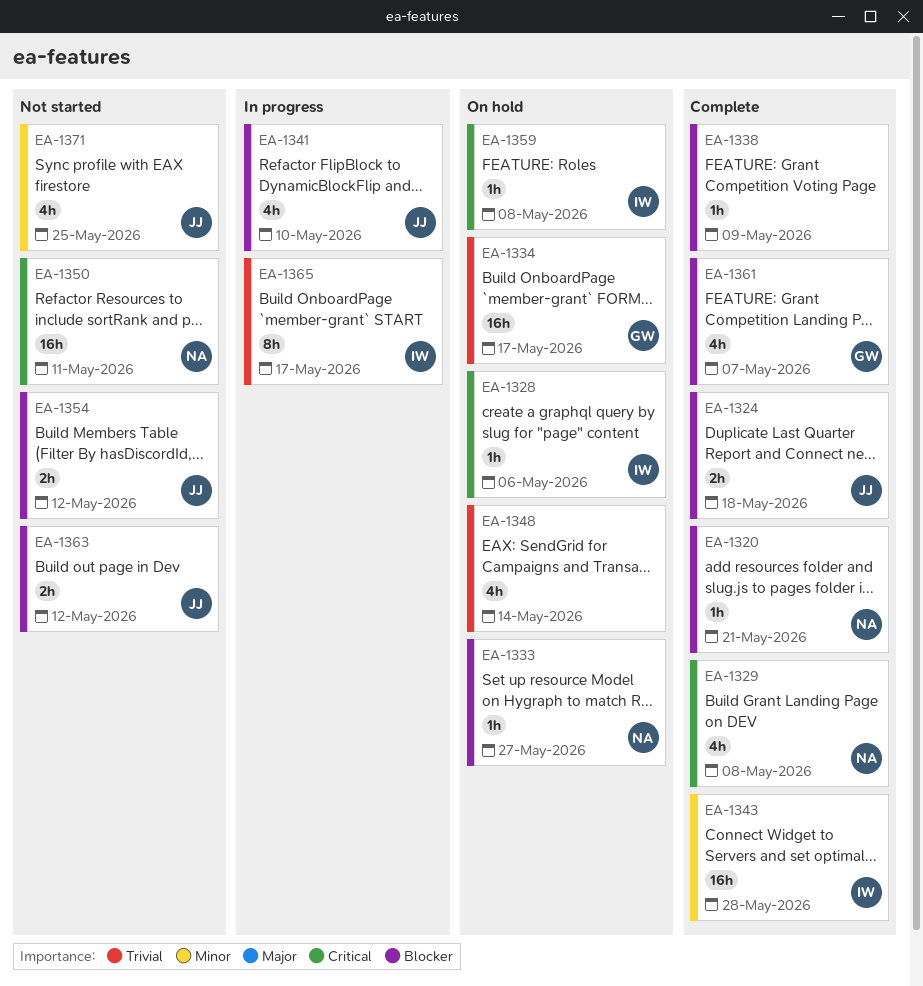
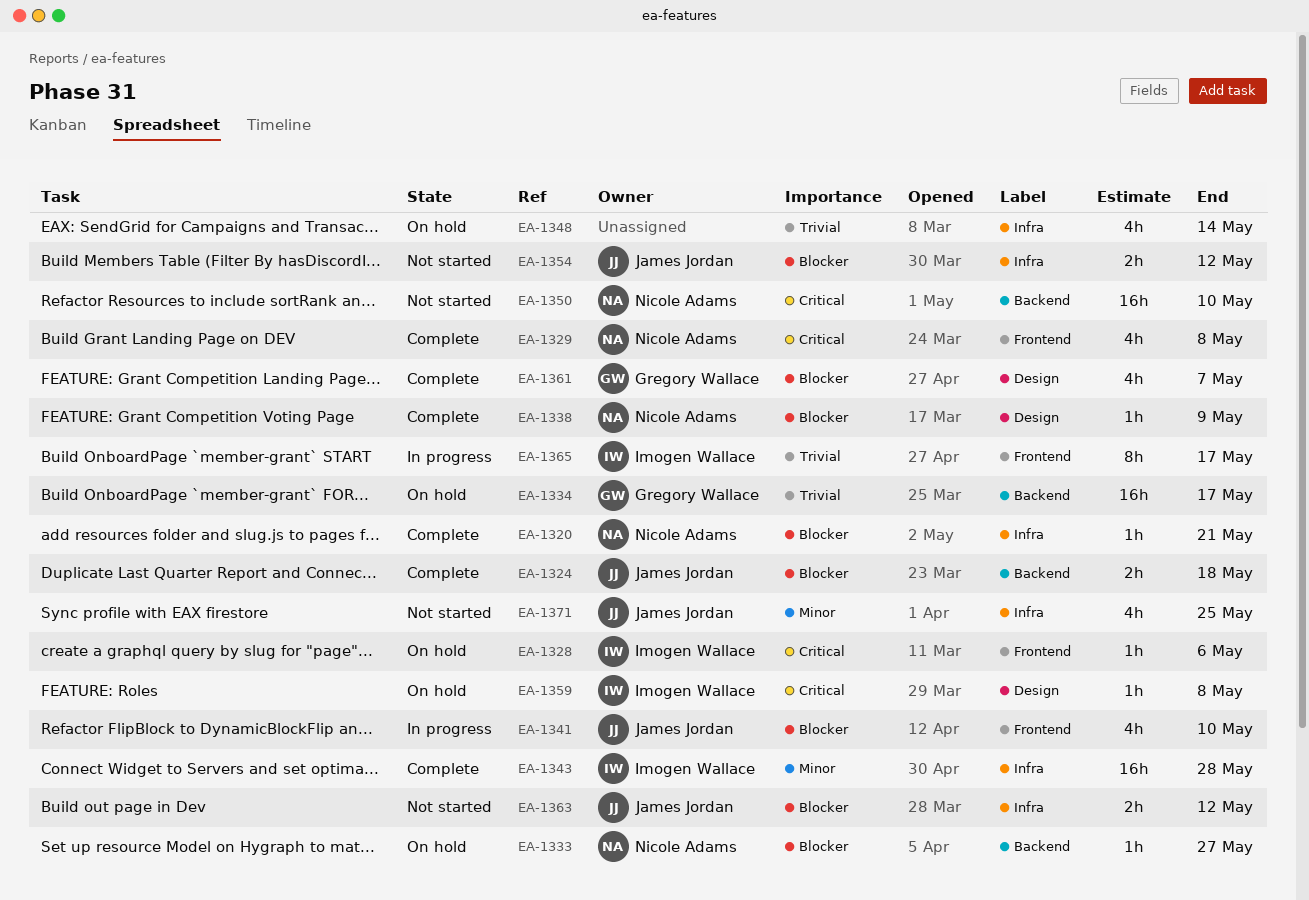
EA-1338, owner: none -> Nicole Adams
EA-1350, due: May 11 -> May 10

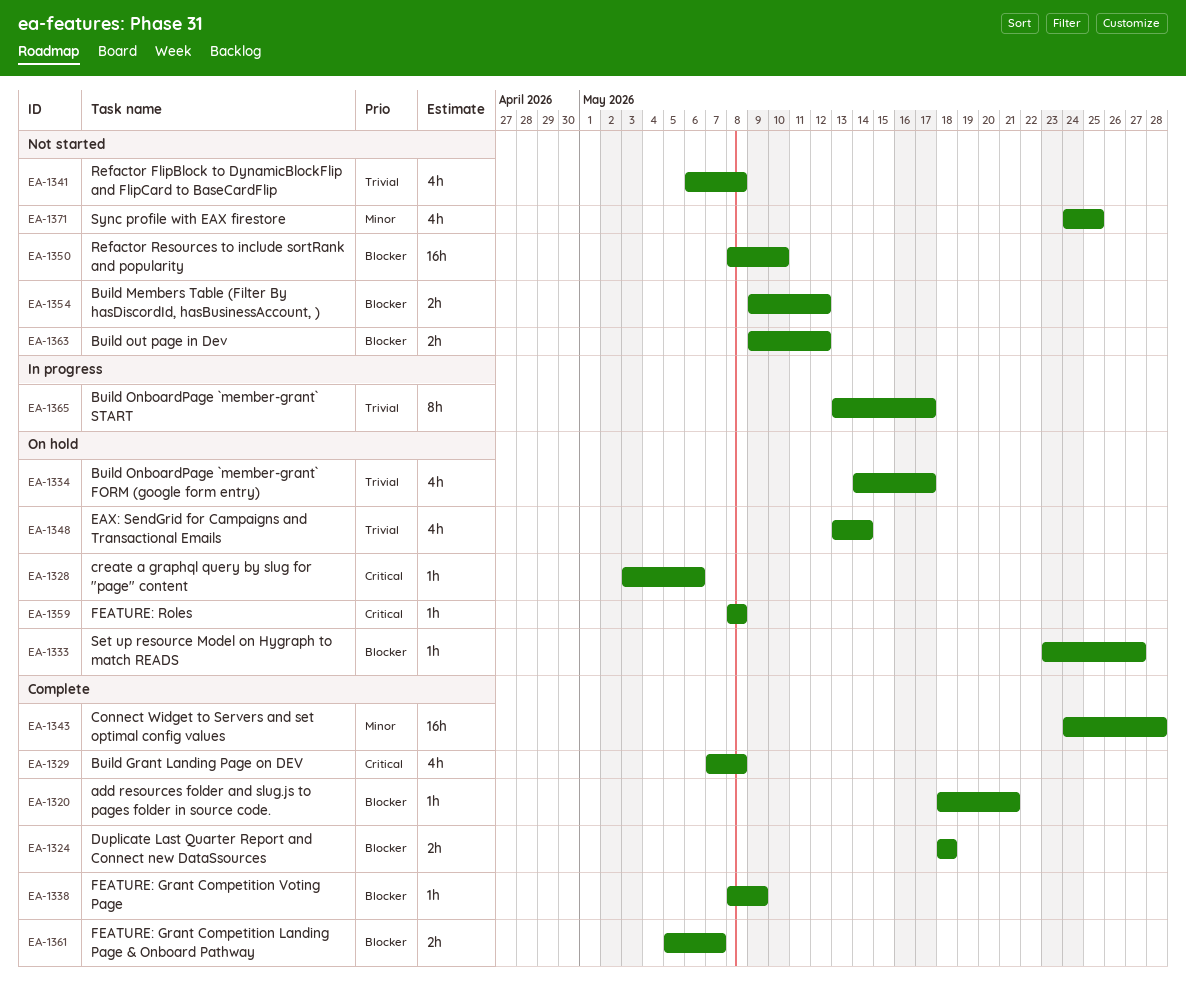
EA-1334, estimate: 16h -> 4h
EA-1341, status: In progress -> Not started
EA-1341, priority: Blocker -> Trivial
EA-1341, due: May 10 -> May 8
EA-1350, priority: Critical -> Blocker
EA-1361, estimate: 4h -> 2h

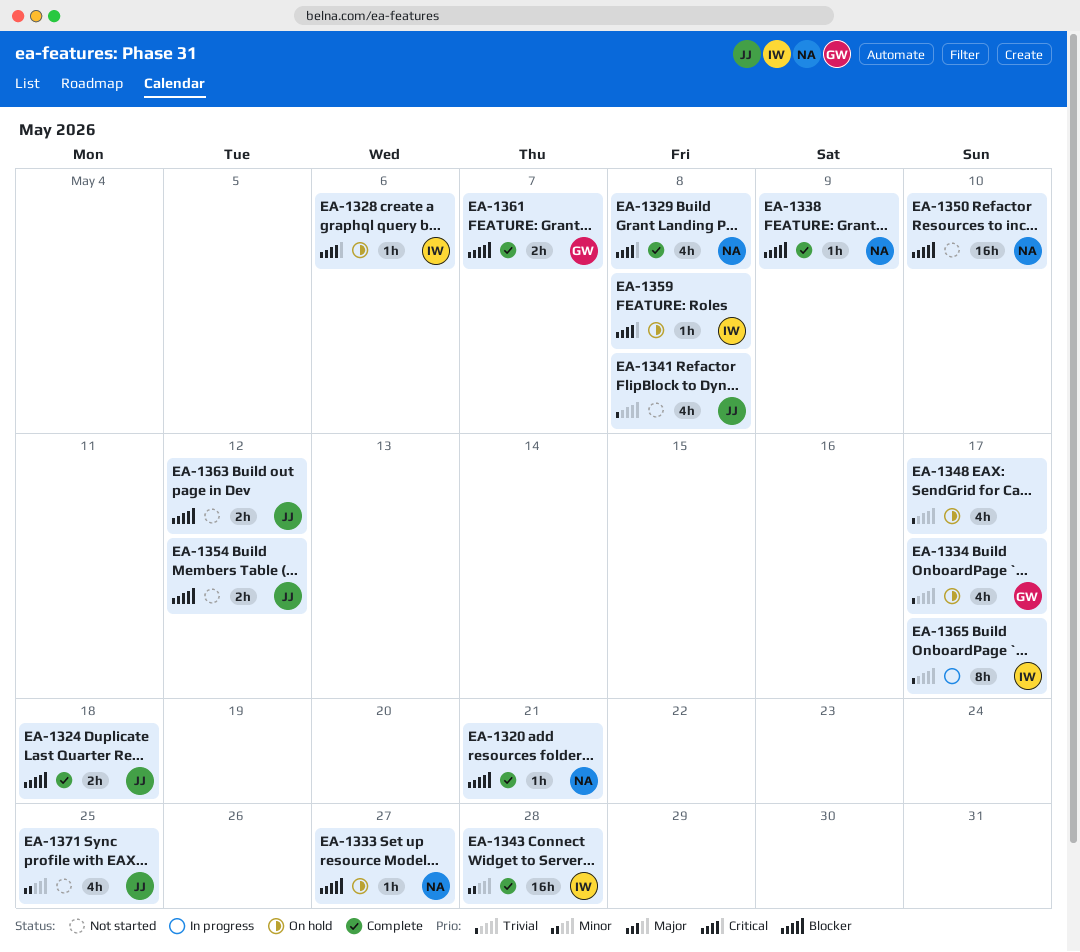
EA-1348, due: May 14 -> May 17

